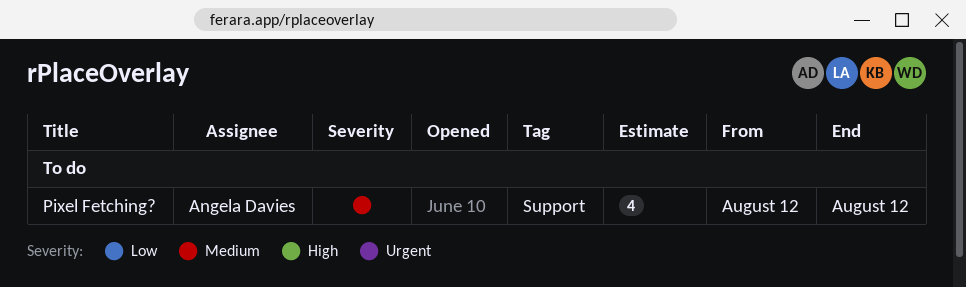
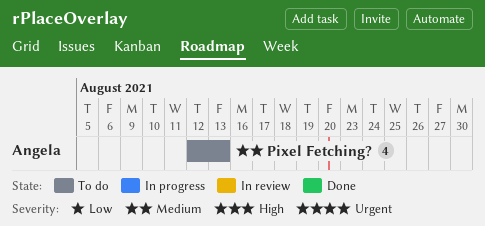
Pixel Fetching?, due: Aug 12 -> Aug 13

